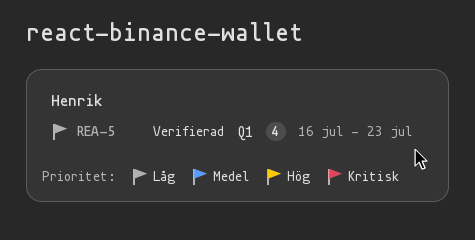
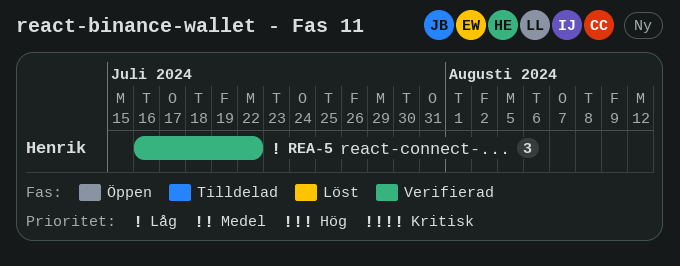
REA-5, estimate: 4 -> 3
REA-5, due: Jul 23 -> Jul 22

